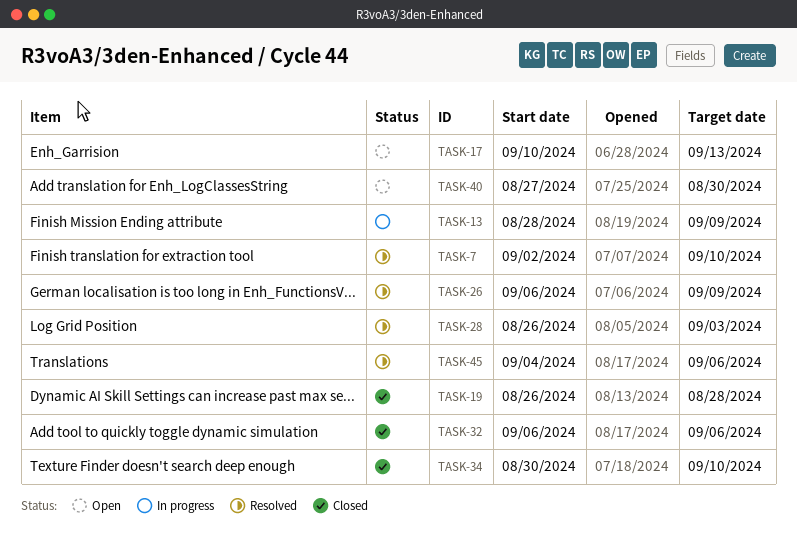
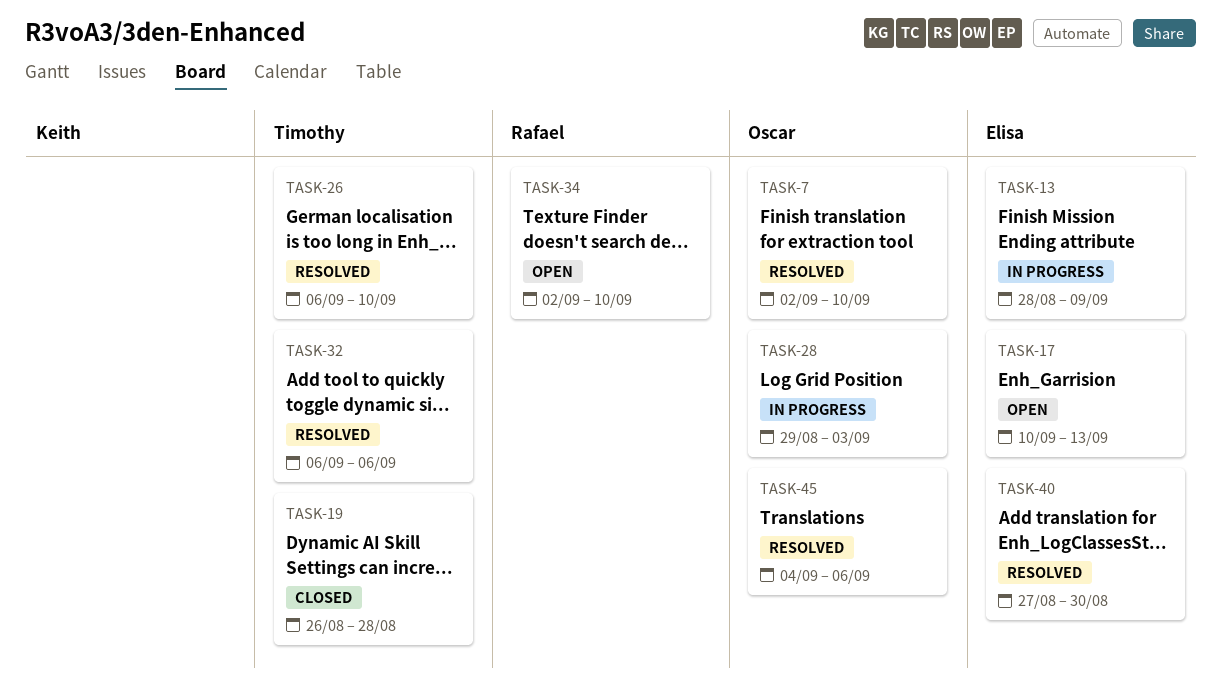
TASK-26, due: Sep 9 -> Sep 10
TASK-28, status: Resolved -> In progress
TASK-28, start: Aug 26 -> Aug 29
TASK-32, status: Closed -> Resolved
TASK-34, status: Closed -> Open
TASK-34, start: Aug 30 -> Sep 2
TASK-40, status: Open -> Resolved

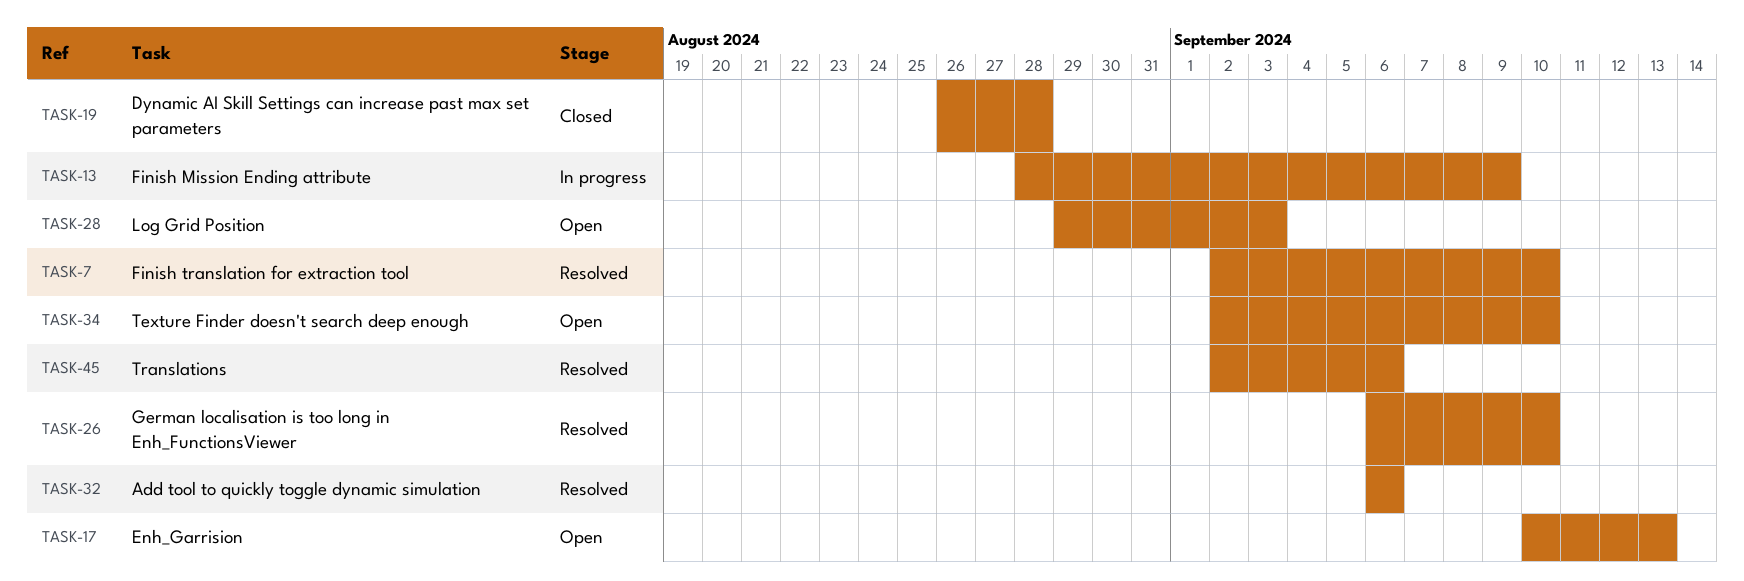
TASK-28, status: In progress -> Open
TASK-40: present -> none
TASK-45, start: Sep 4 -> Sep 2

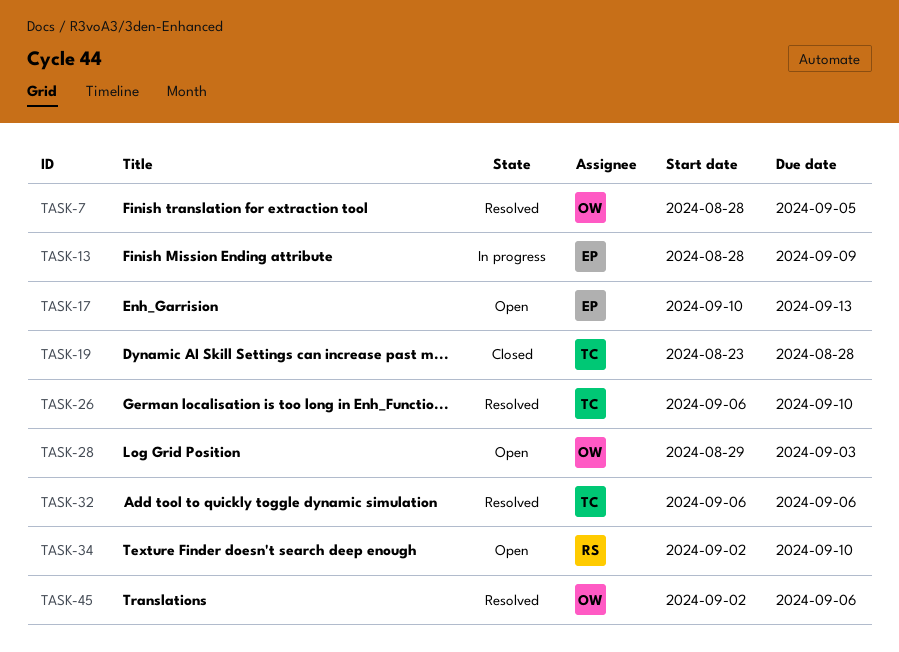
TASK-7, start: Sep 2 -> Aug 28
TASK-7, due: Sep 10 -> Sep 5
TASK-19, start: Aug 26 -> Aug 23

